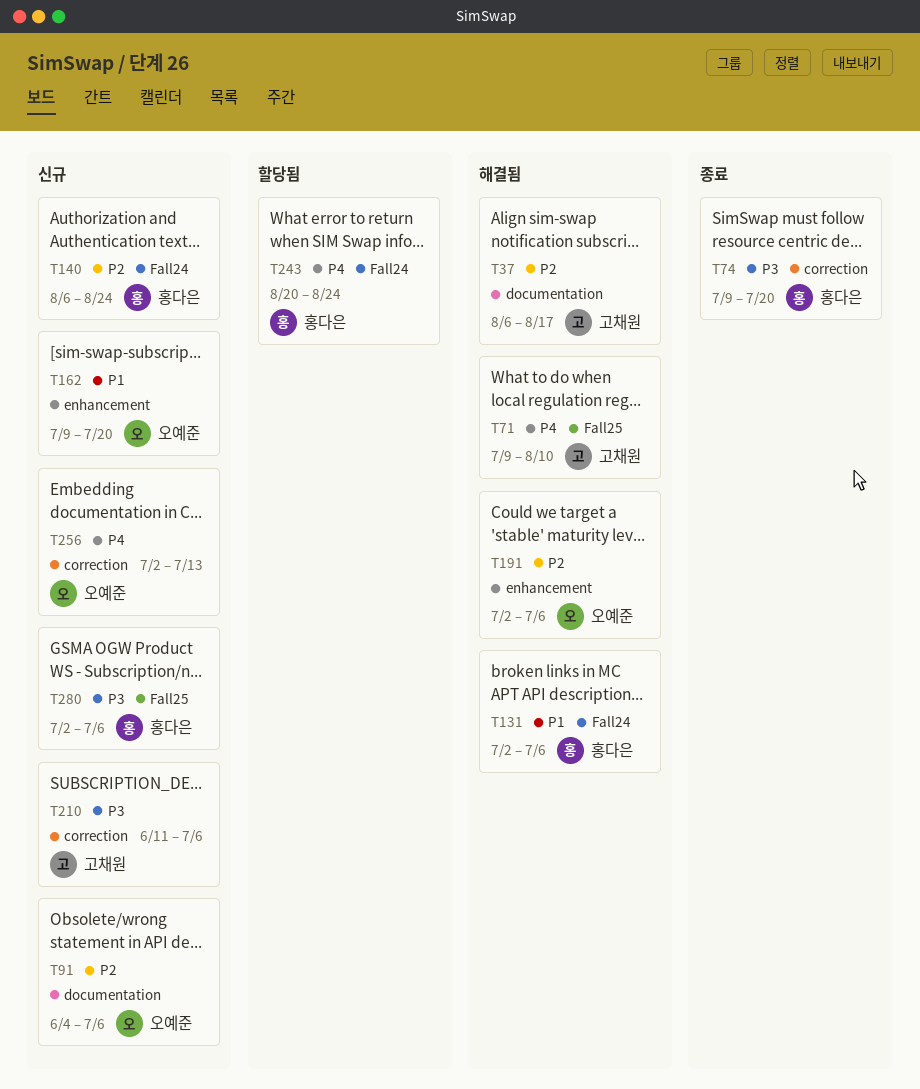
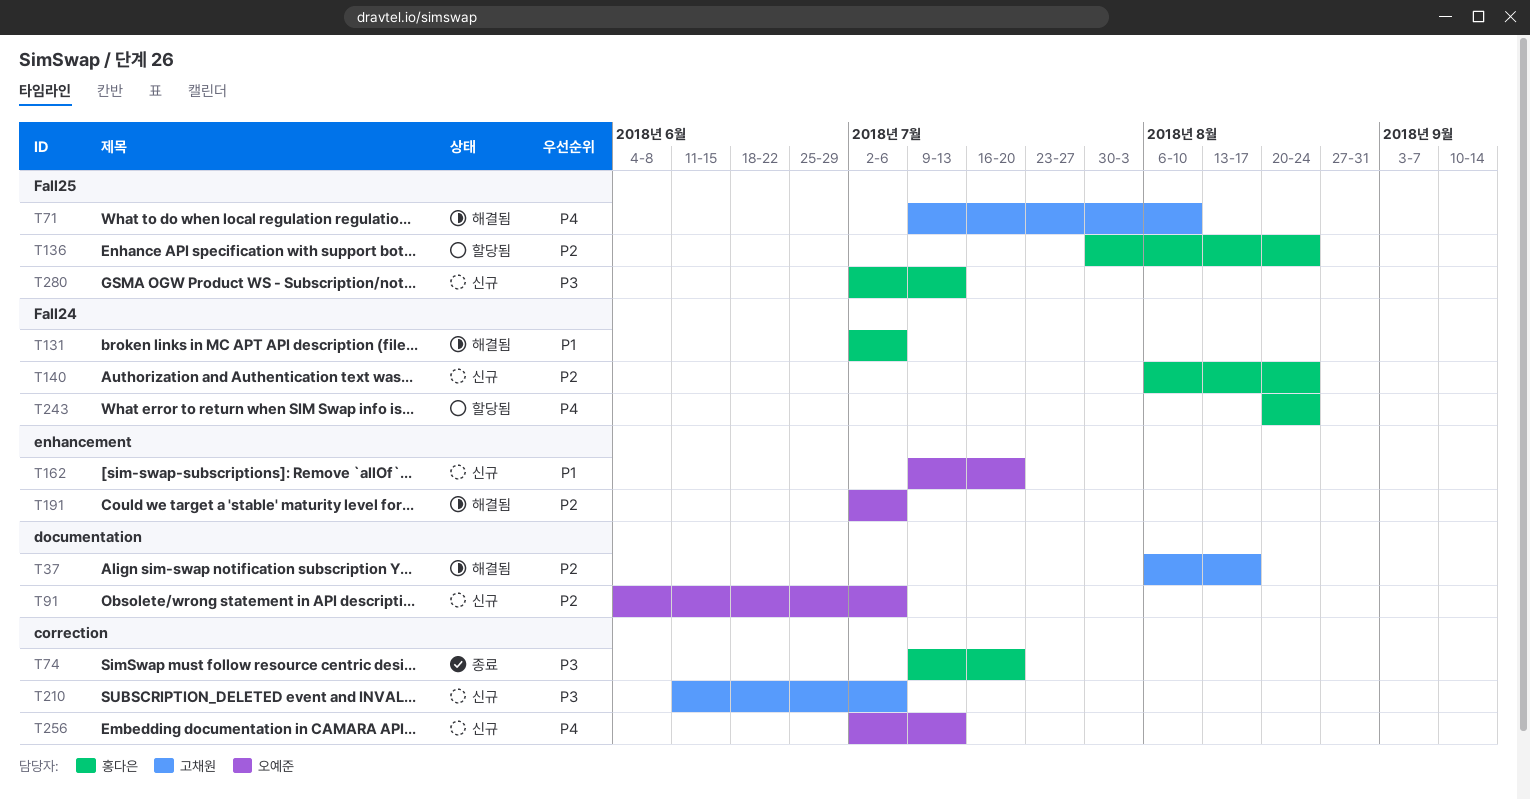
T136: none -> present
T280, due: Jul 6 -> Jul 13

